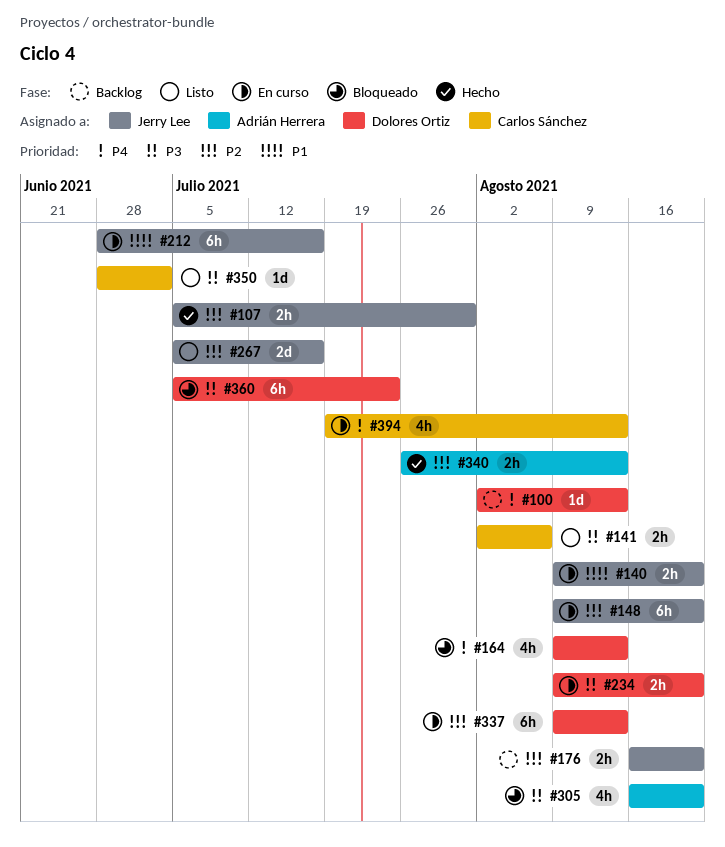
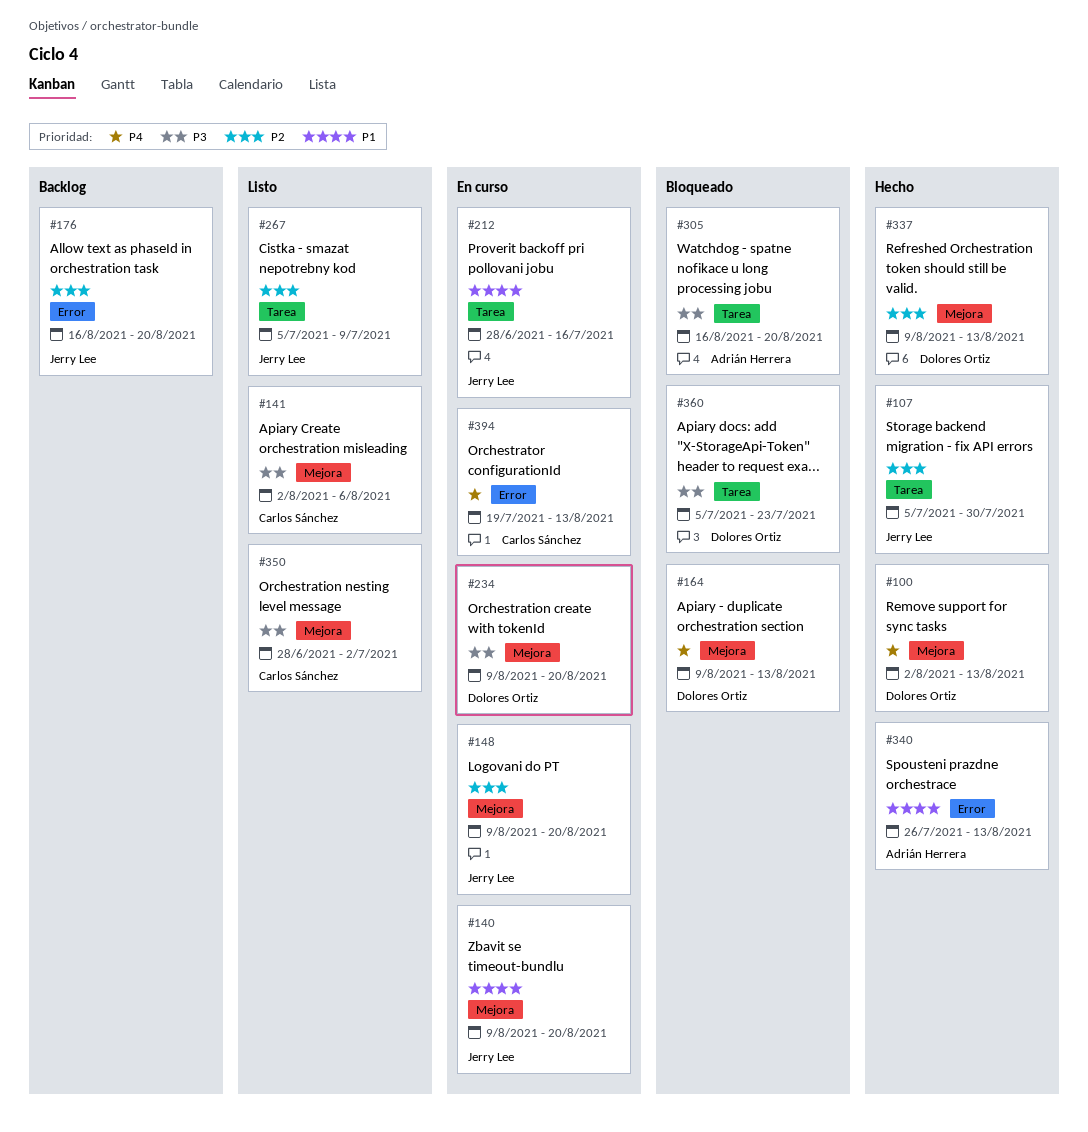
#100, status: Backlog -> Hecho
#267, due: Jul 16 -> Jul 9
#337, status: En curso -> Hecho
#340, priority: P2 -> P1

